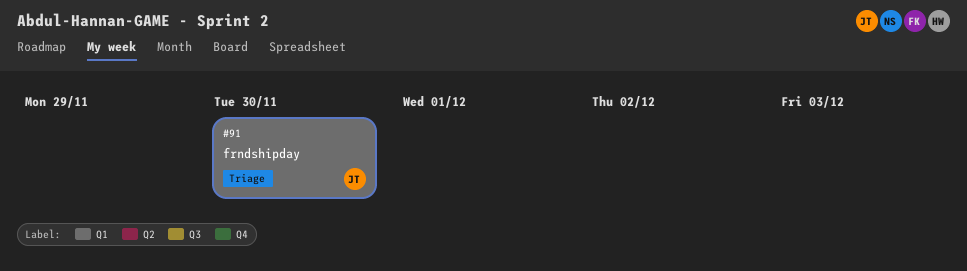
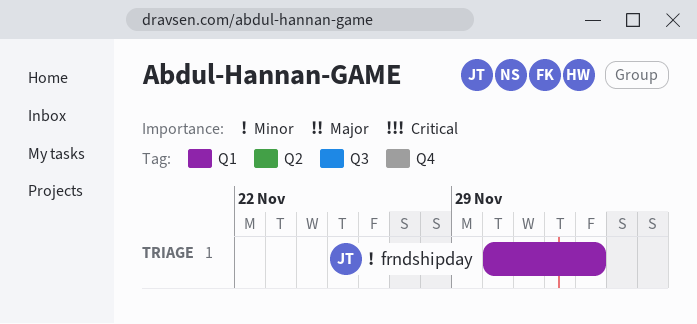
frndshipday, due: Nov 30 -> Dec 3

